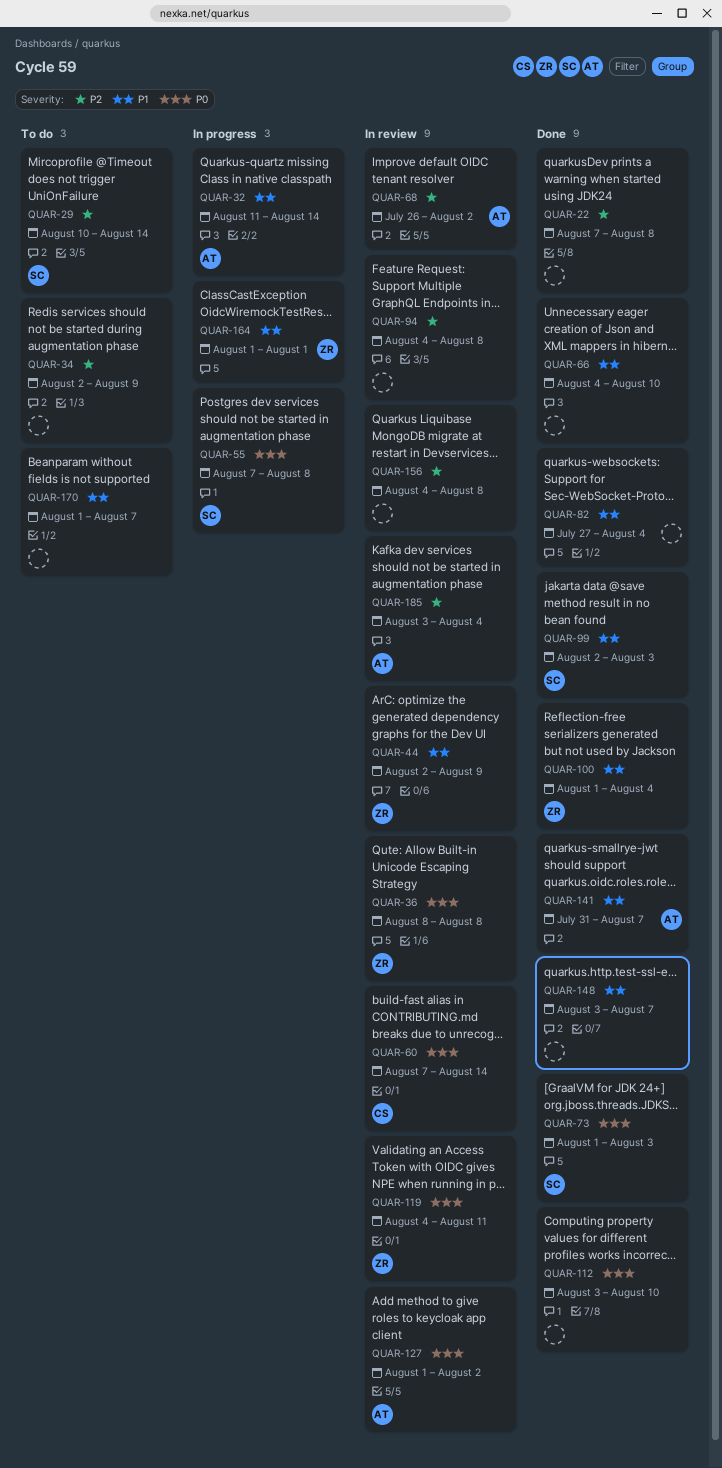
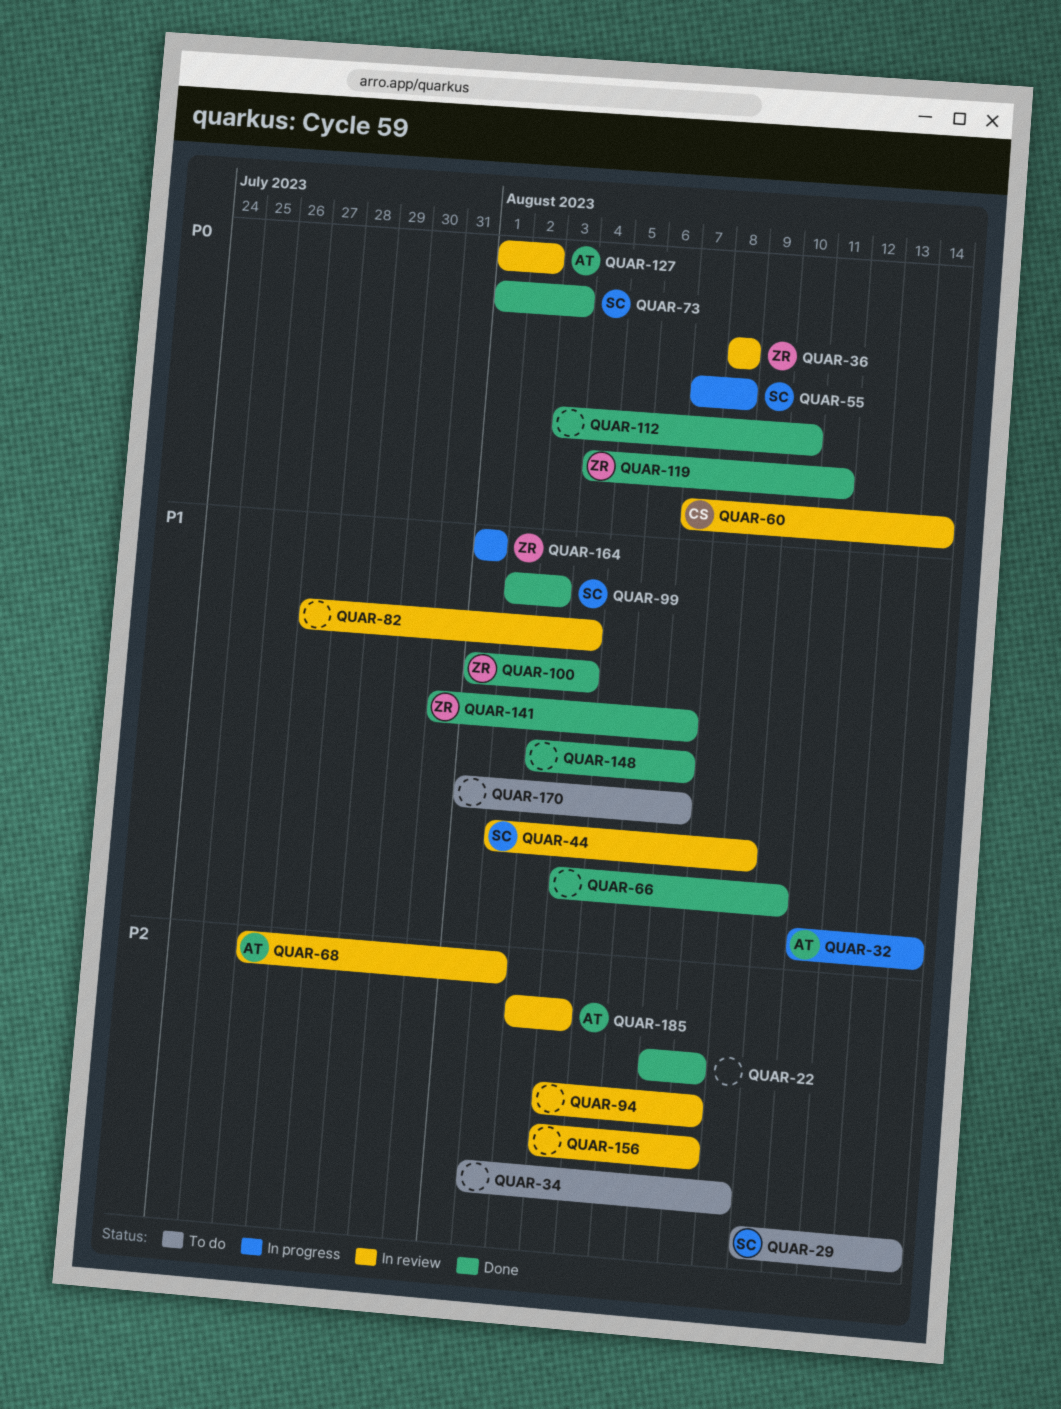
QUAR-44, owner: ZR -> SC
QUAR-82, status: Done -> In review
QUAR-119, status: In review -> Done
QUAR-141, owner: AT -> ZR

